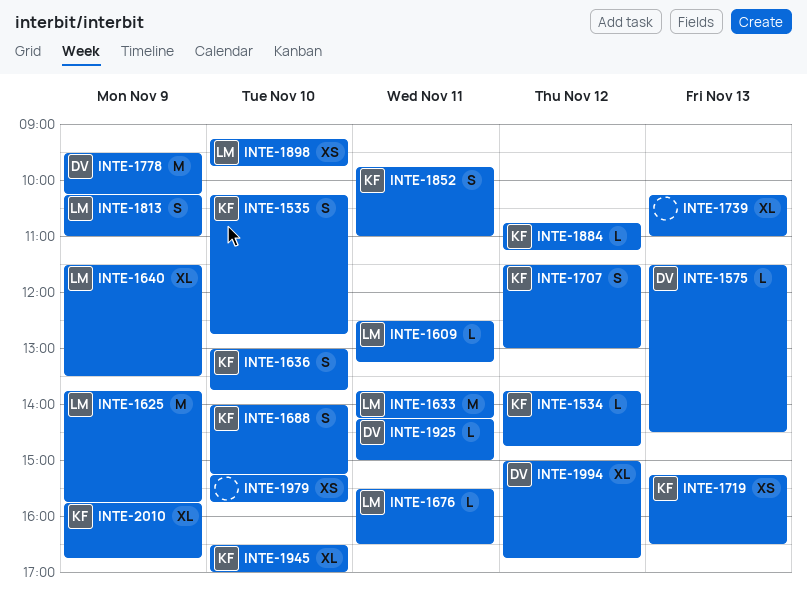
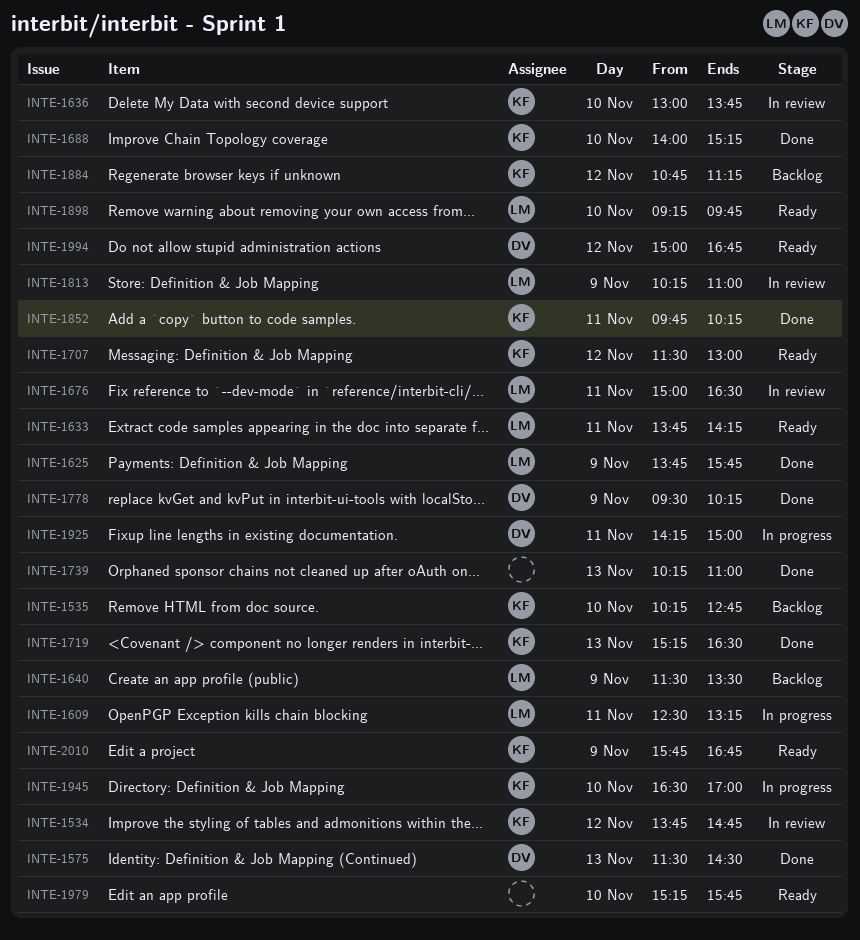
INTE-1676, begins: 15:30 -> 15:00
INTE-1852, ends: 11:00 -> 10:15

